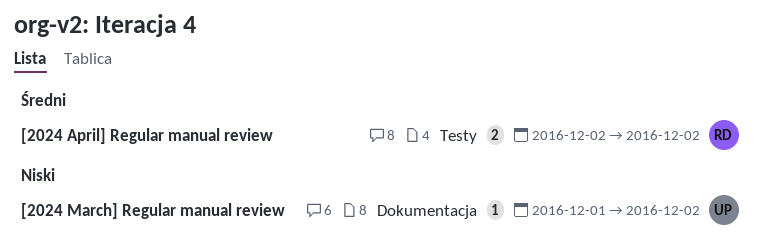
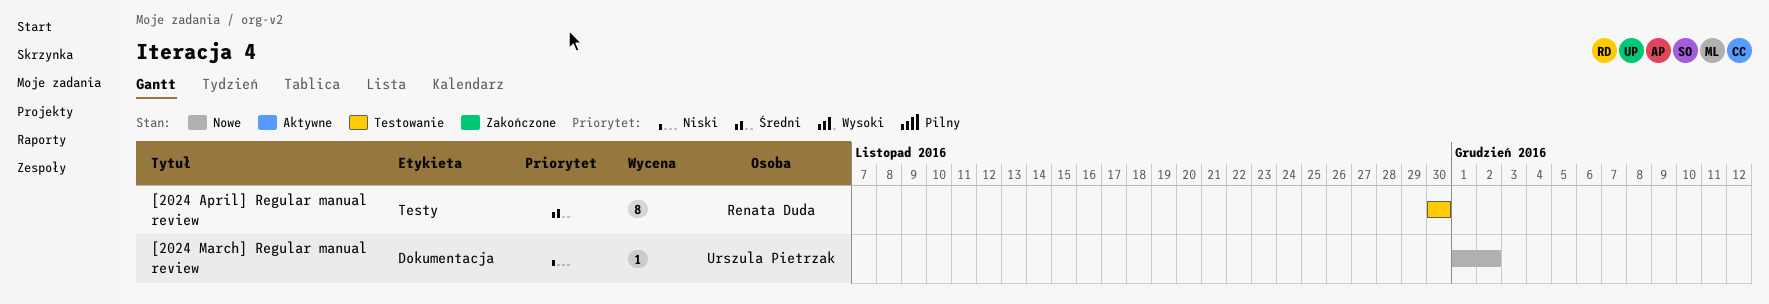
[2024 April] Regular manual review, estimate: 2 -> 8
[2024 April] Regular manual review, start: Dec 2 -> Nov 30
[2024 April] Regular manual review, due: Dec 2 -> Nov 30

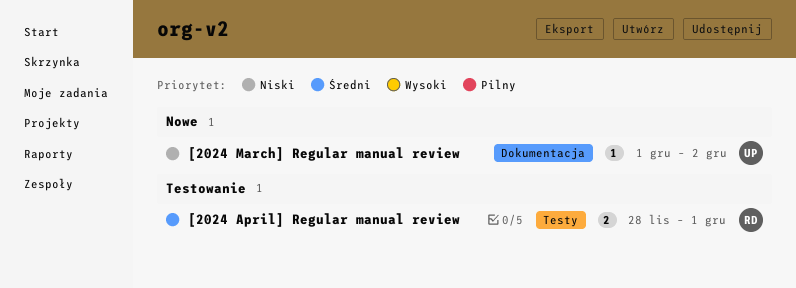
[2024 April] Regular manual review, estimate: 8 -> 2
[2024 April] Regular manual review, start: Nov 30 -> Nov 28
[2024 April] Regular manual review, due: Nov 30 -> Dec 1

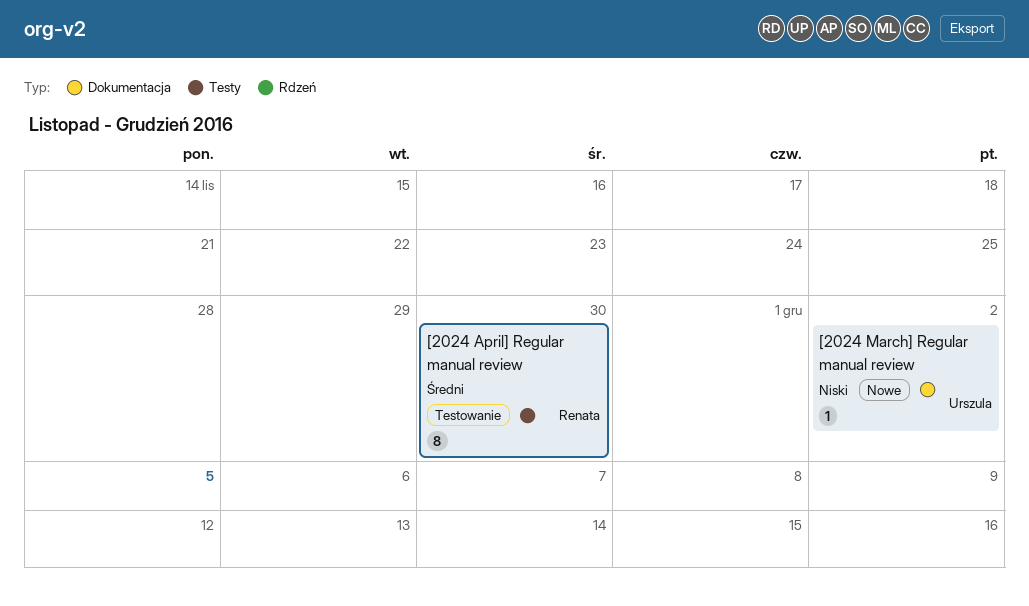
[2024 April] Regular manual review, estimate: 2 -> 8
[2024 April] Regular manual review, due: Dec 1 -> Nov 30

